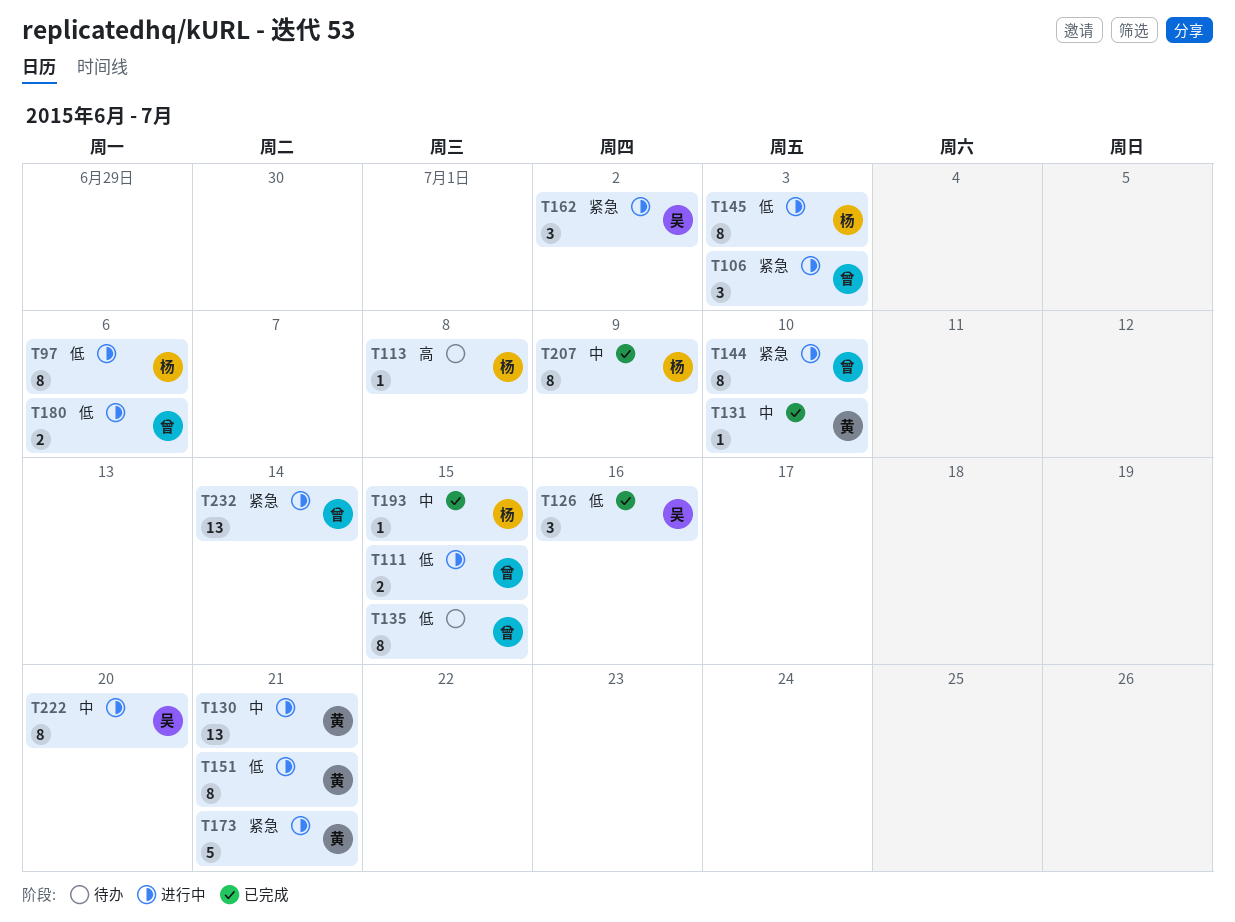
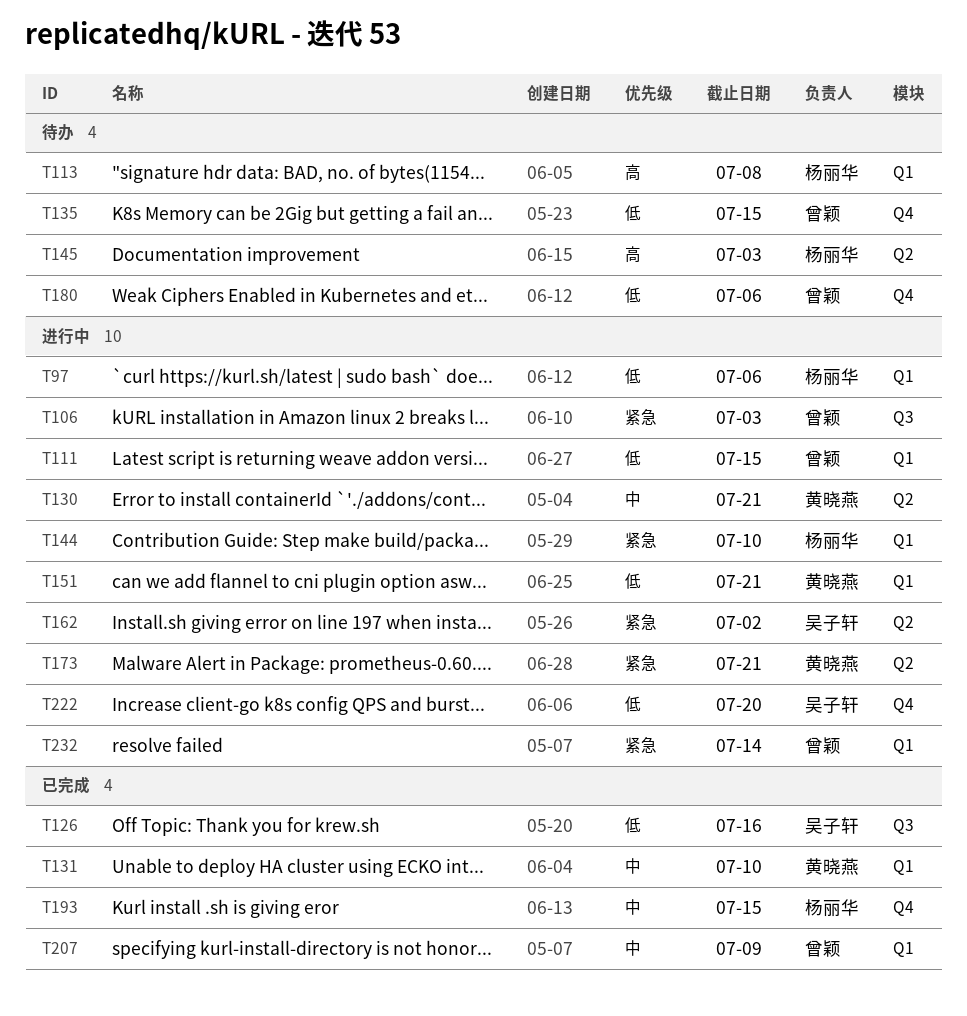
T144, owner: 曾颖 -> 杨丽华
T145, status: 进行中 -> 待办
T145, priority: 低 -> 高
T180, status: 进行中 -> 待办
T207, owner: 杨丽华 -> 曾颖
T222, priority: 中 -> 低

